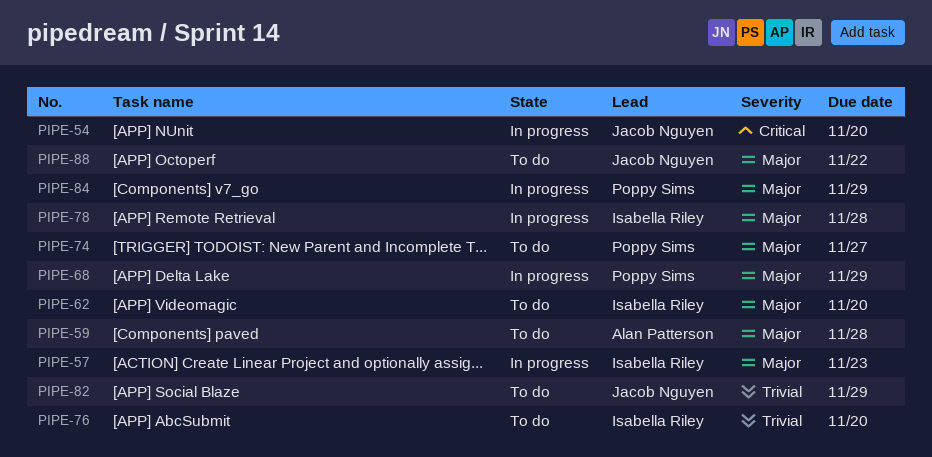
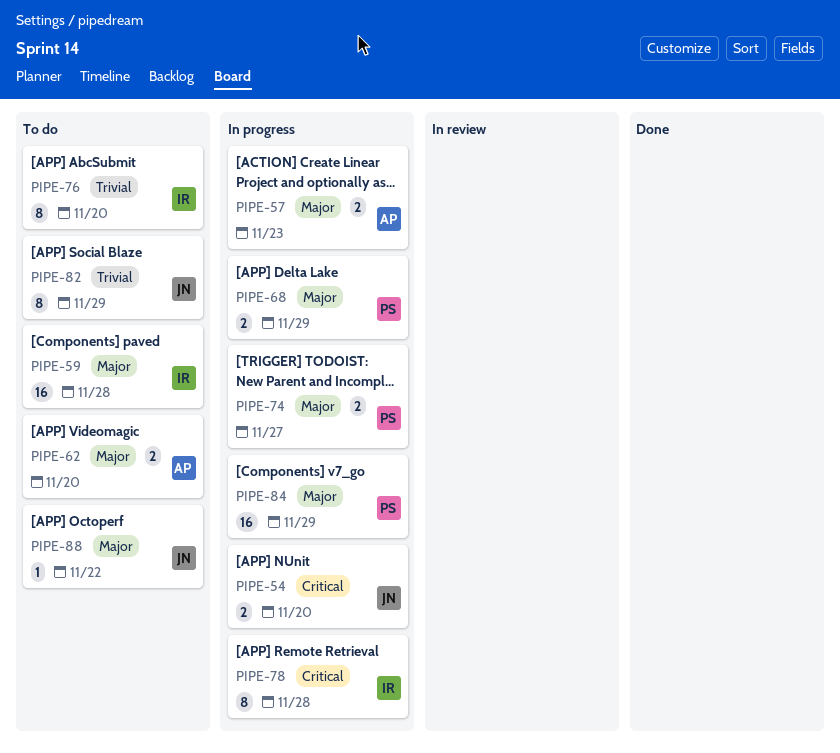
PIPE-57, owner: Isabella Riley -> Alan Patterson
PIPE-59, owner: Alan Patterson -> Isabella Riley
PIPE-62, owner: Isabella Riley -> Alan Patterson
PIPE-74, status: To do -> In progress
PIPE-78, priority: Major -> Critical

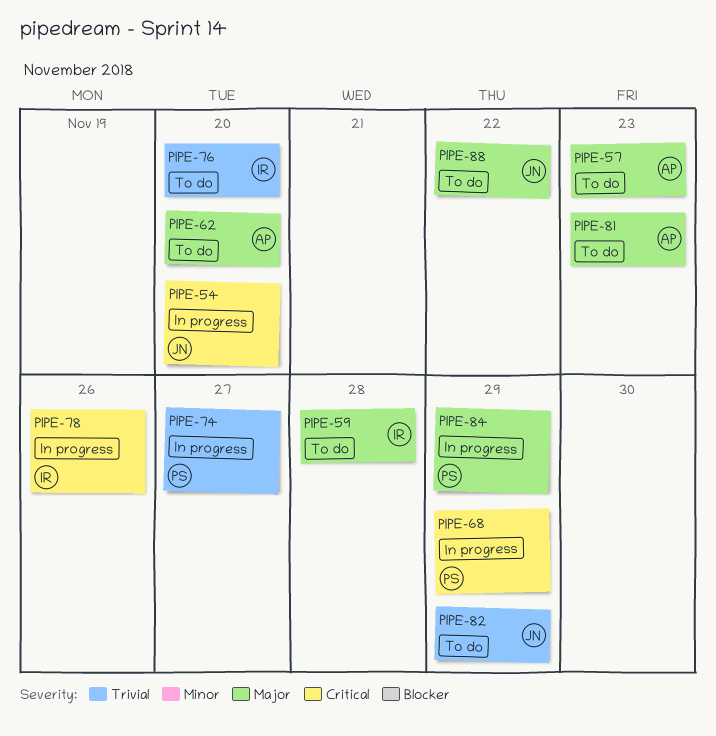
PIPE-57, status: In progress -> To do
PIPE-68, priority: Major -> Critical
PIPE-74, priority: Major -> Trivial
PIPE-78, due: Nov 28 -> Nov 26
PIPE-81: none -> present

